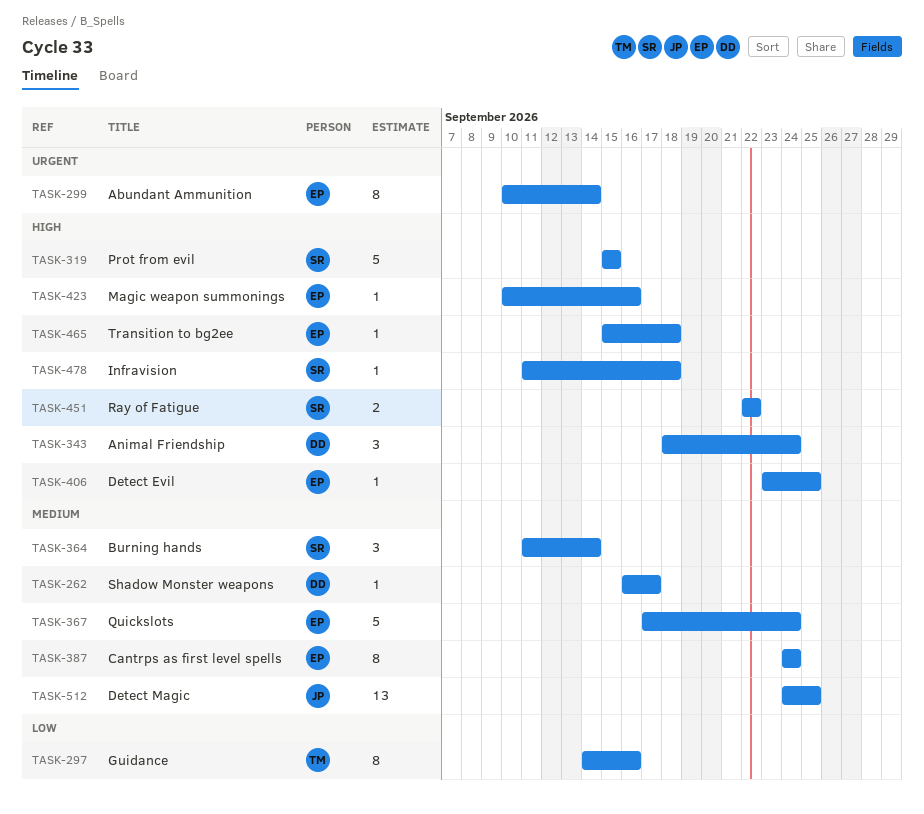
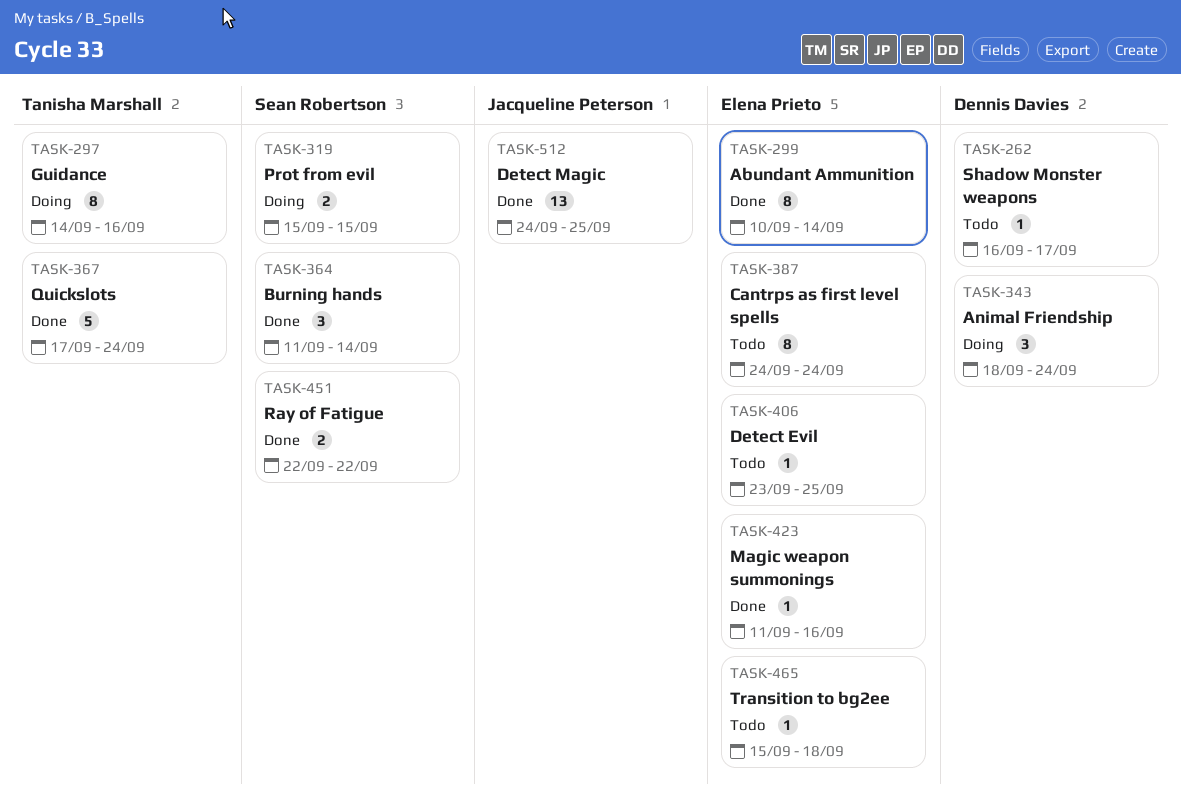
TASK-319, estimate: 5 -> 2
TASK-367, owner: Elena Prieto -> Tanisha Marshall
TASK-423, start: Sep 10 -> Sep 11
TASK-478: present -> none

